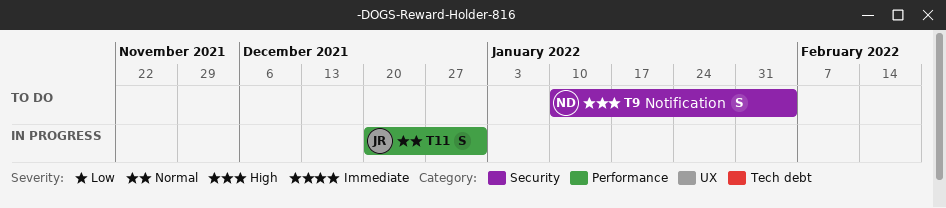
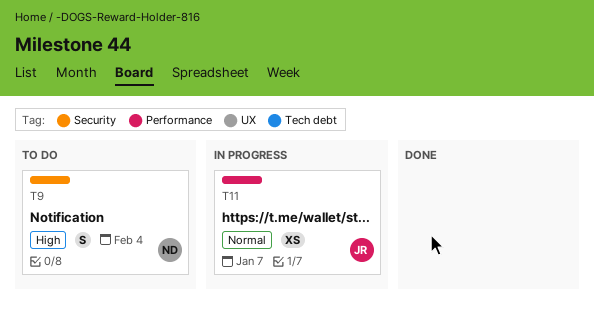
T11, estimate: S -> XS
T11, due: Dec 31 -> Jan 7

